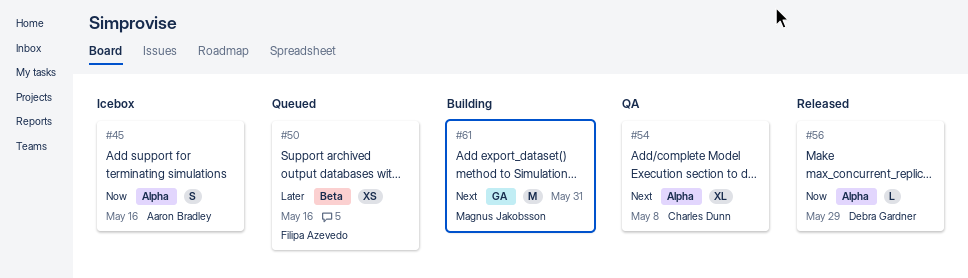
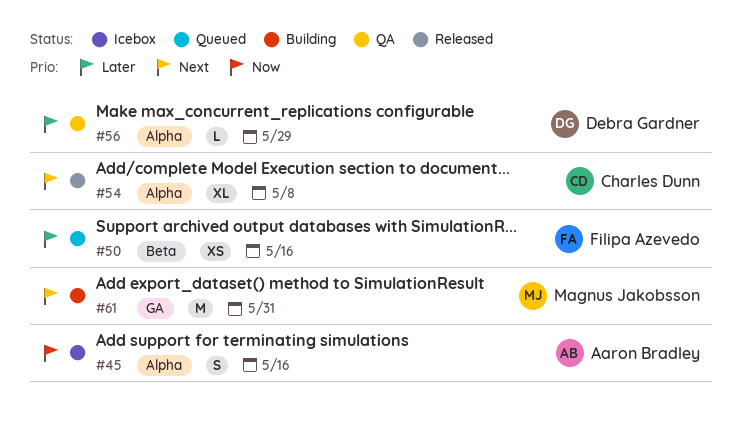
#54, status: QA -> Released
#56, status: Released -> QA
#56, priority: Now -> Later

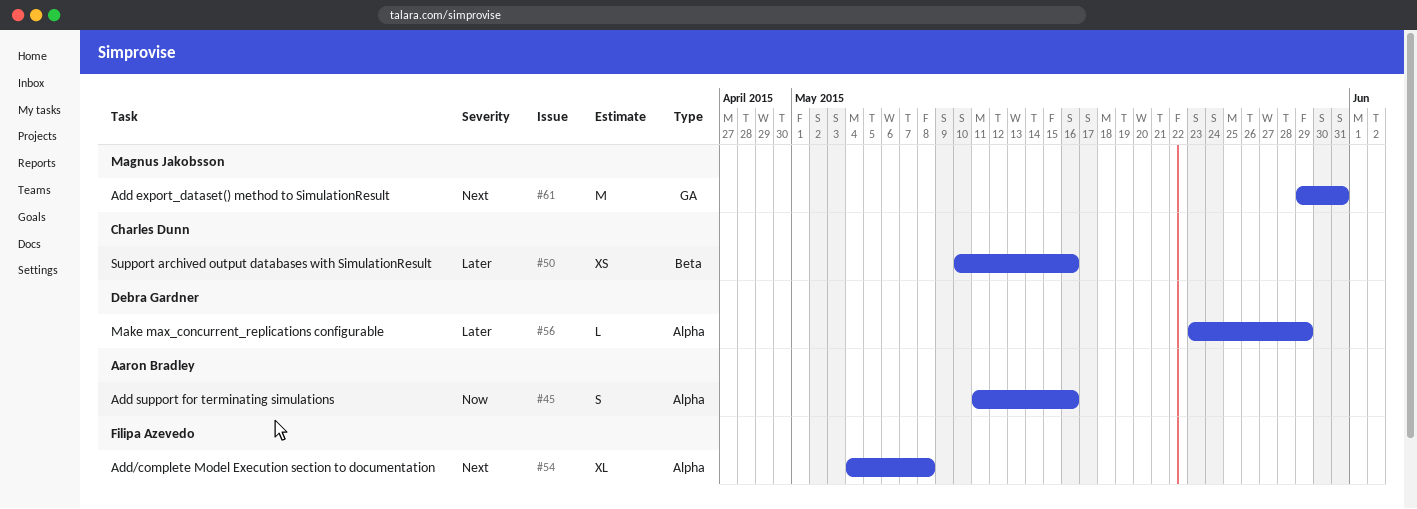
#50, owner: Filipa Azevedo -> Charles Dunn
#54, owner: Charles Dunn -> Filipa Azevedo

